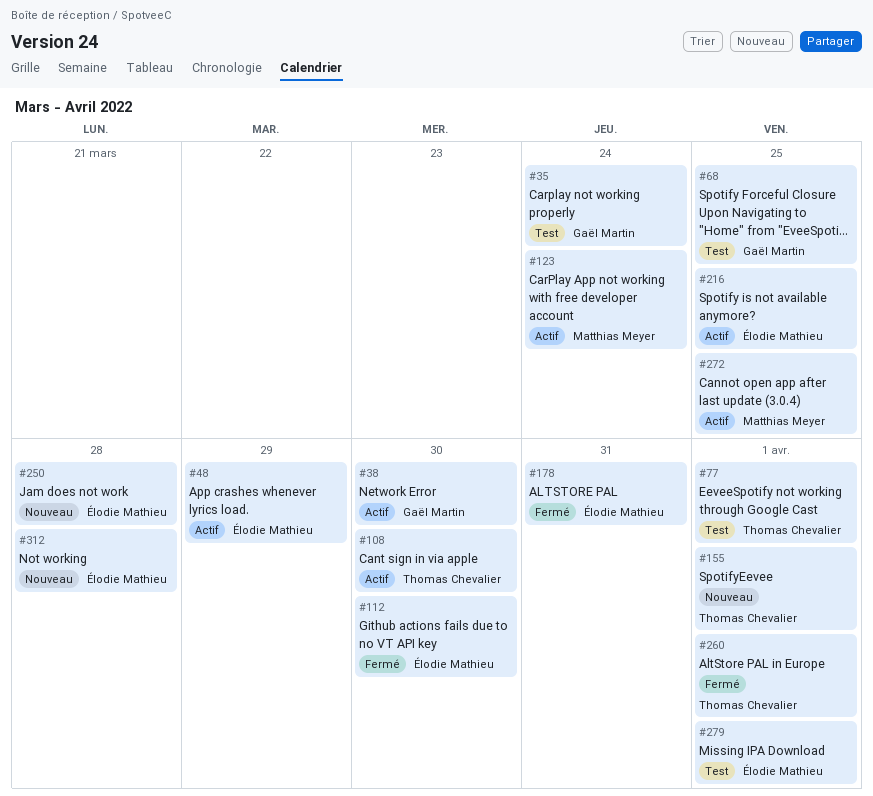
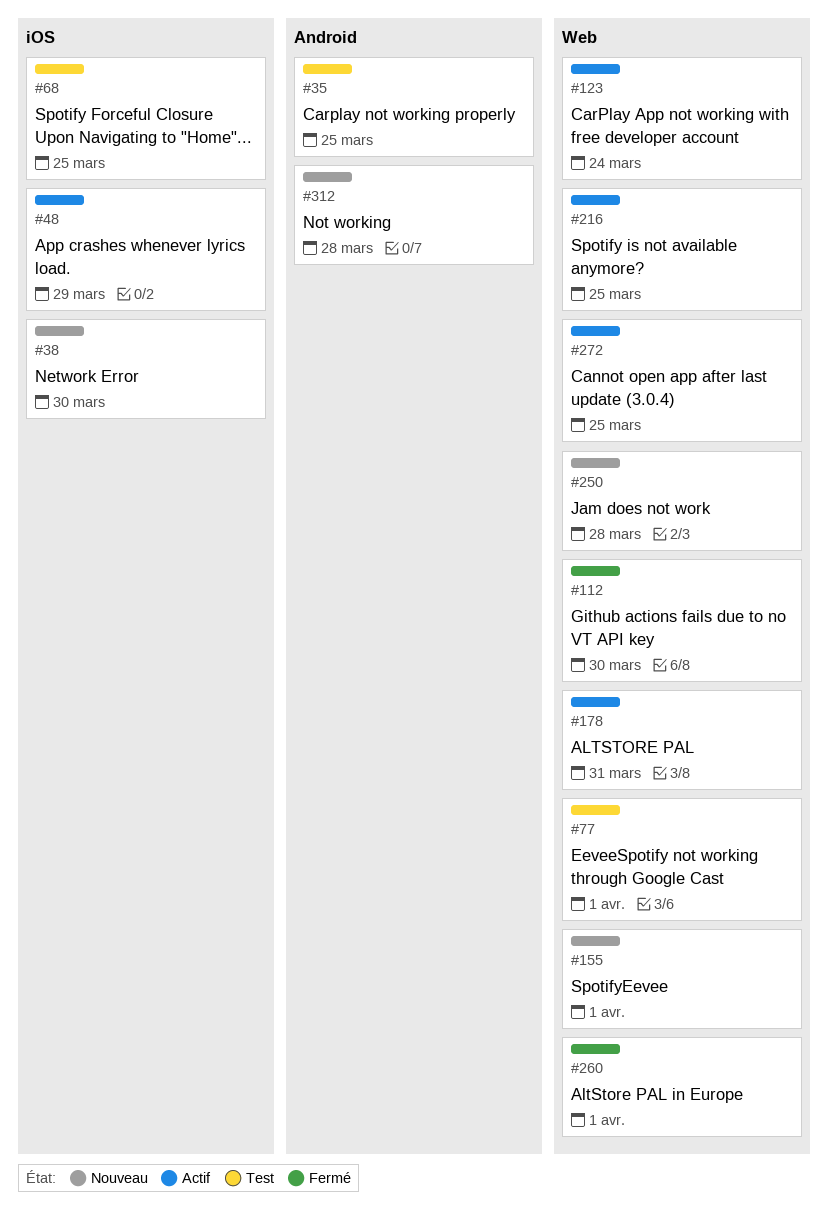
#35, due: Mar 24 -> Mar 25
#38, status: Actif -> Nouveau
#108: present -> none
#178, status: Fermé -> Actif
#279: present -> none

